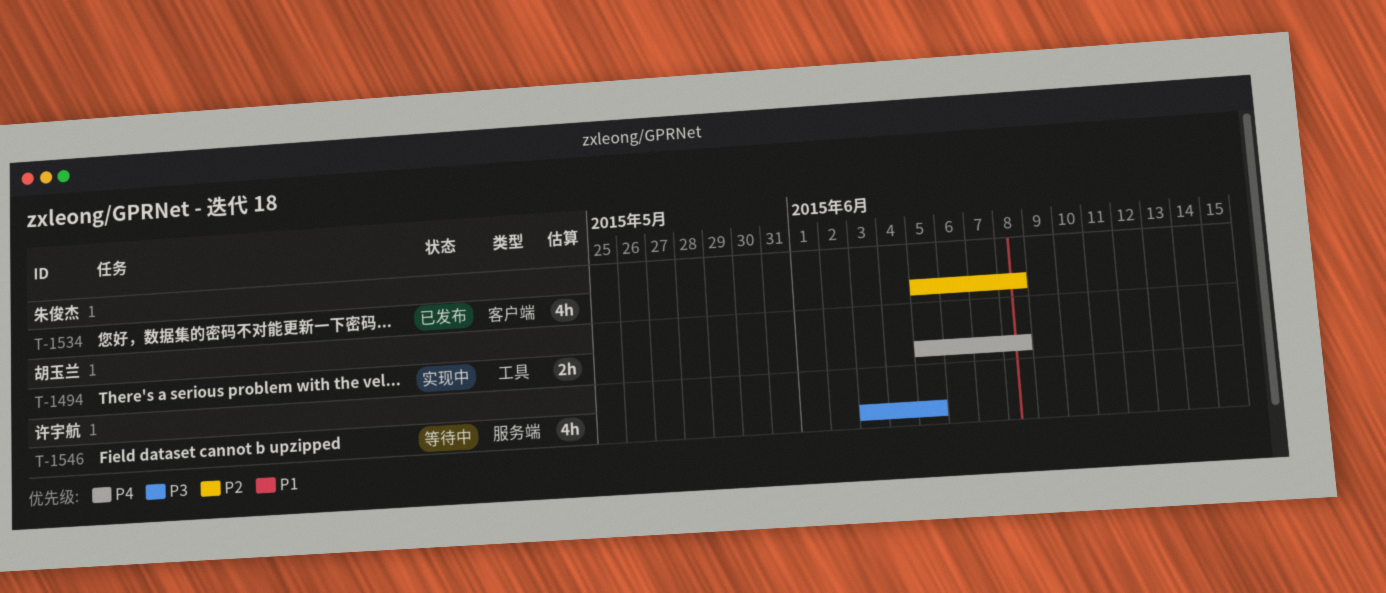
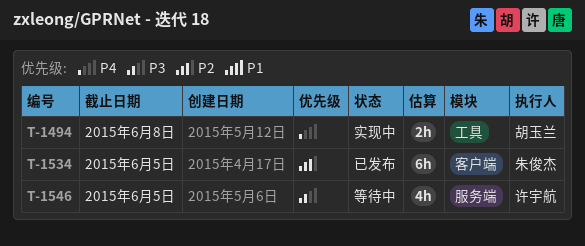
T-1534, estimate: 4h -> 6h
T-1534, due: Jun 8 -> Jun 5

